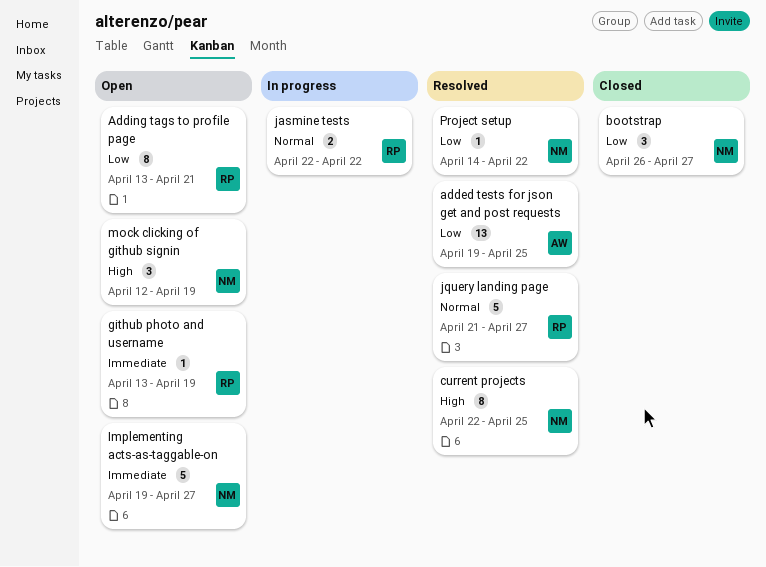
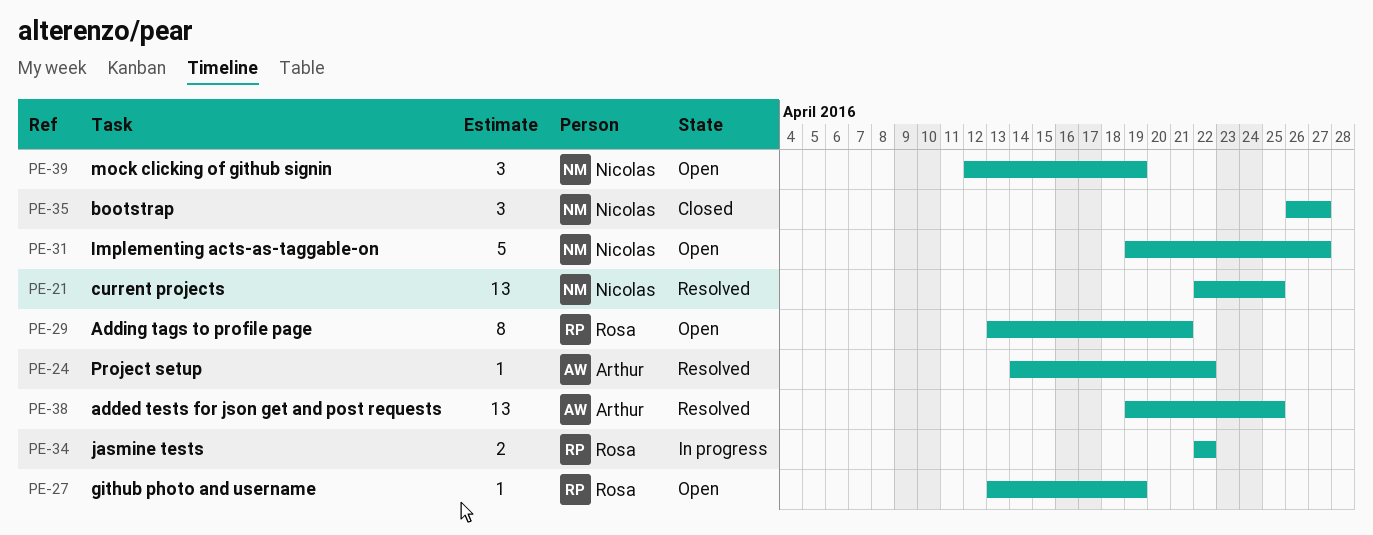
current projects, estimate: 8 -> 13
jquery landing page: present -> none
Project setup, owner: Nicolas -> Arthur

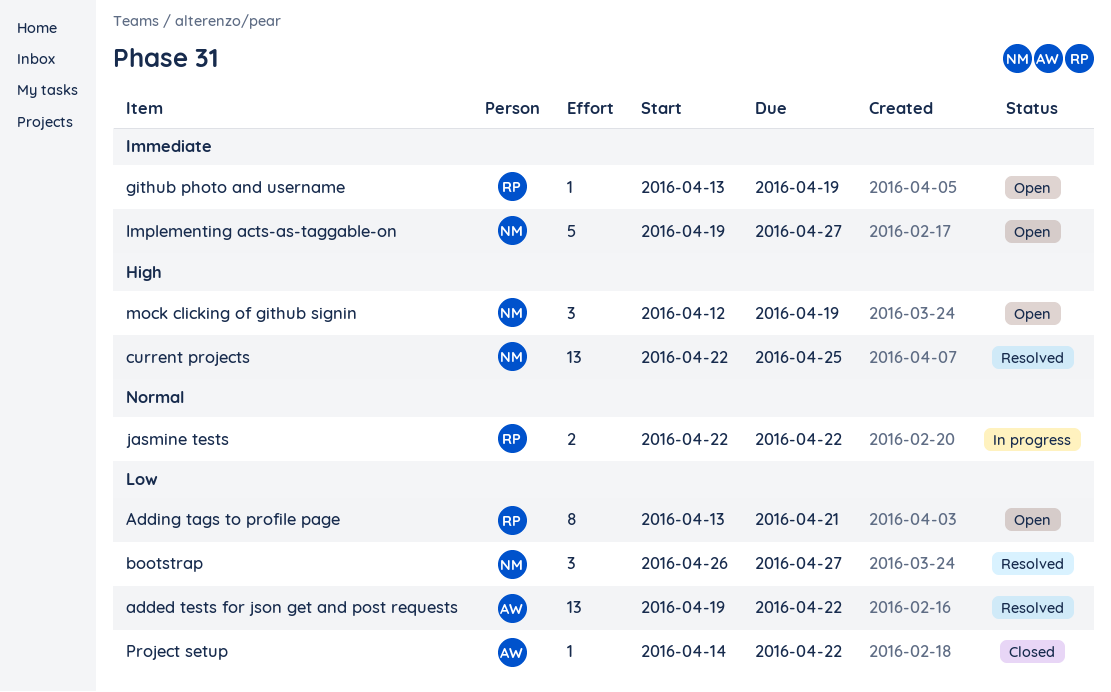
added tests for json get and post requests, due: Apr 25 -> Apr 22
bootstrap, status: Closed -> Resolved
Project setup, status: Resolved -> Closed

